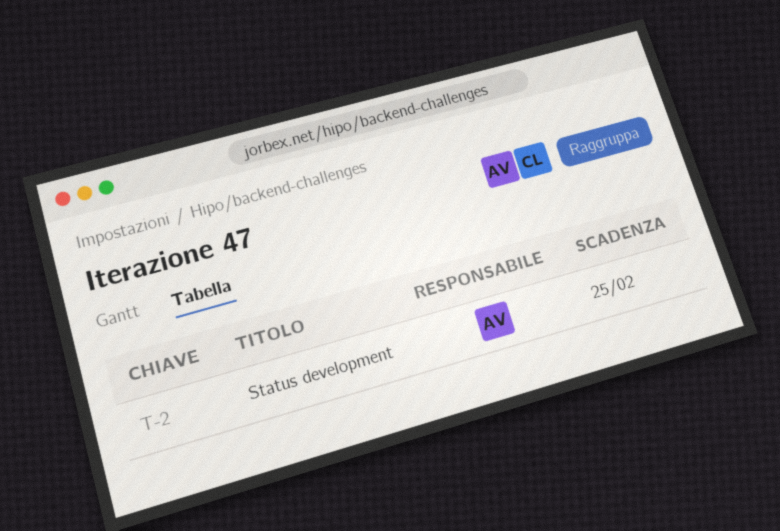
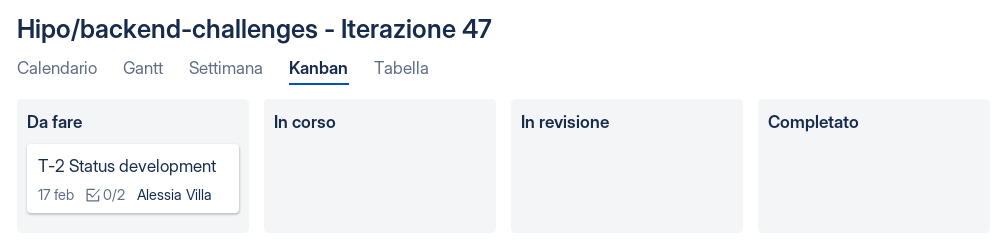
T-2, due: Feb 25 -> Feb 17

